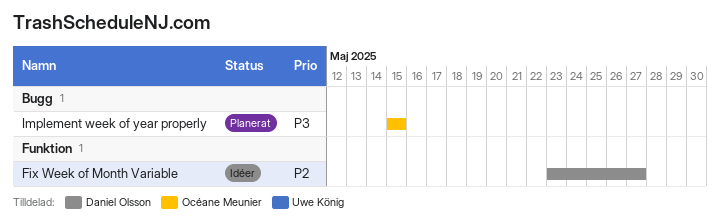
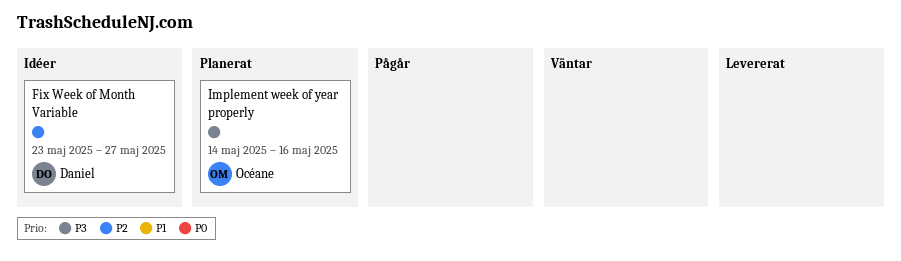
Implement week of year properly, start: May 15 -> May 14
Implement week of year properly, due: May 15 -> May 16

